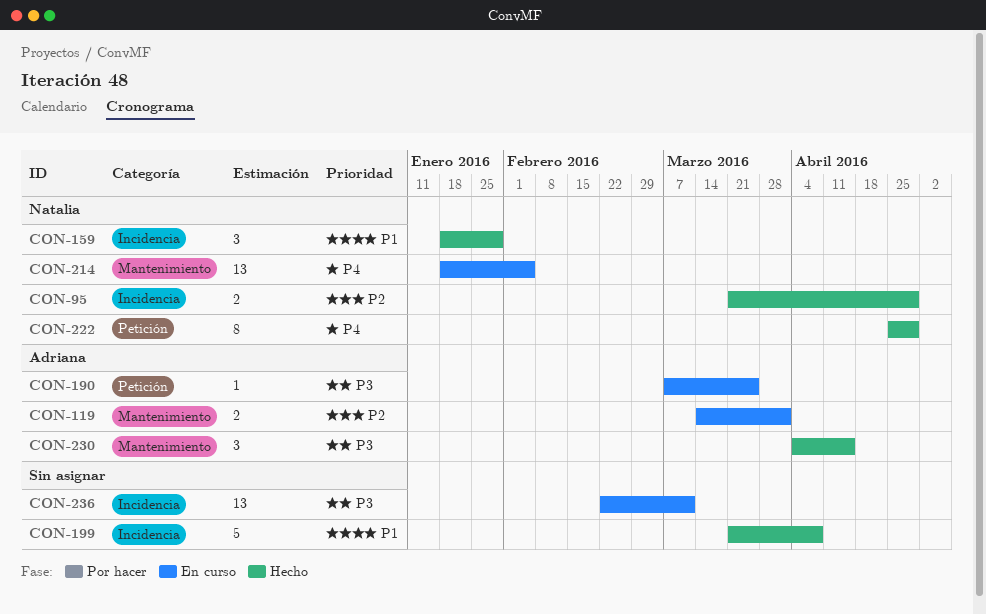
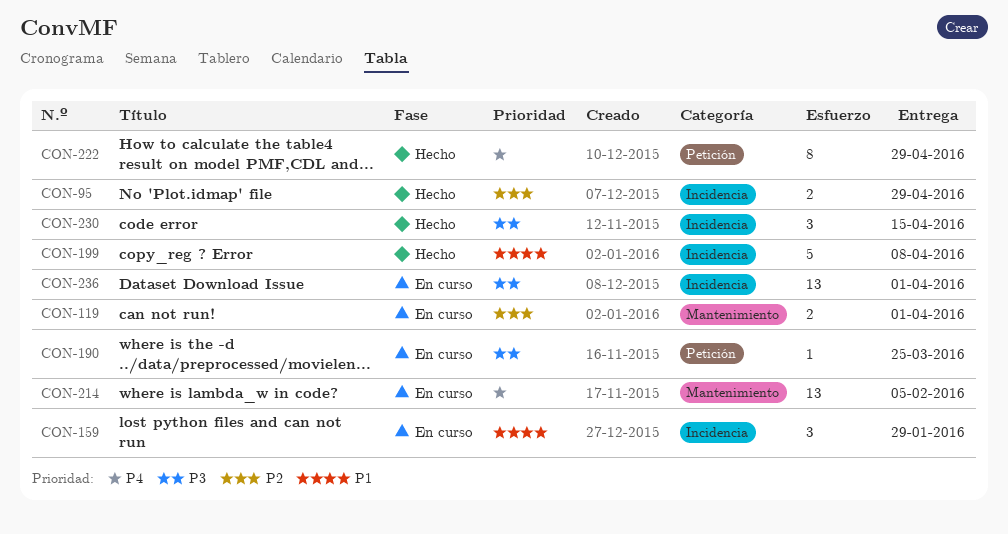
CON-159, status: Hecho -> En curso
CON-230, label: Mantenimiento -> Incidencia
CON-236, due: Mar 11 -> Apr 1

